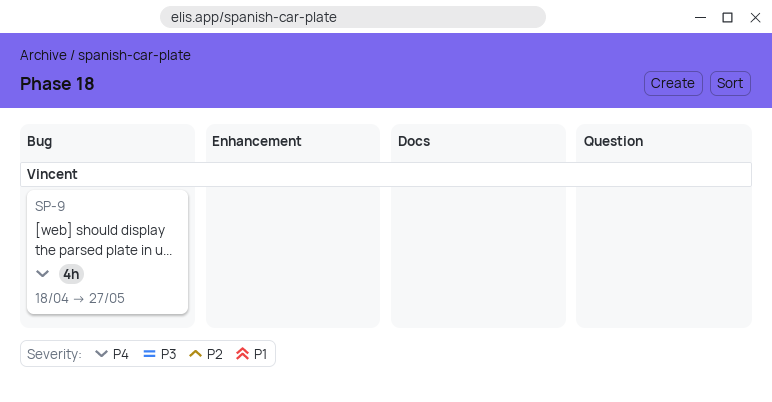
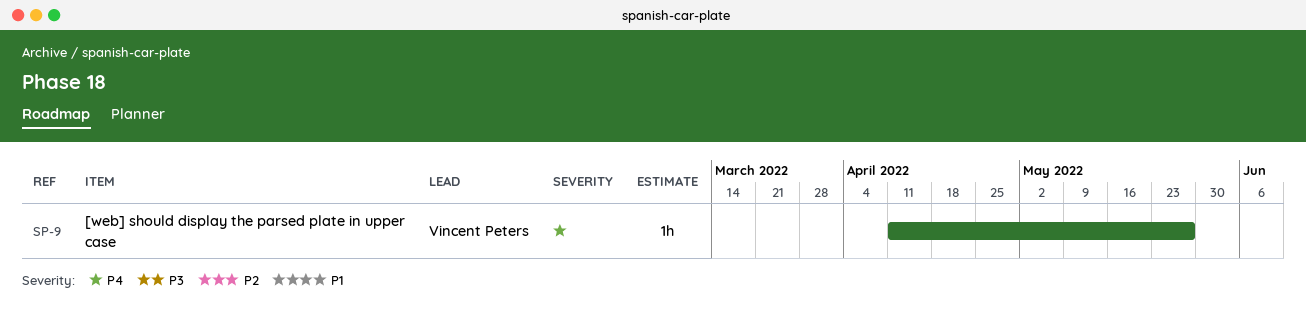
SP-9, estimate: 4h -> 1h
SP-9, start: Apr 18 -> Apr 11

